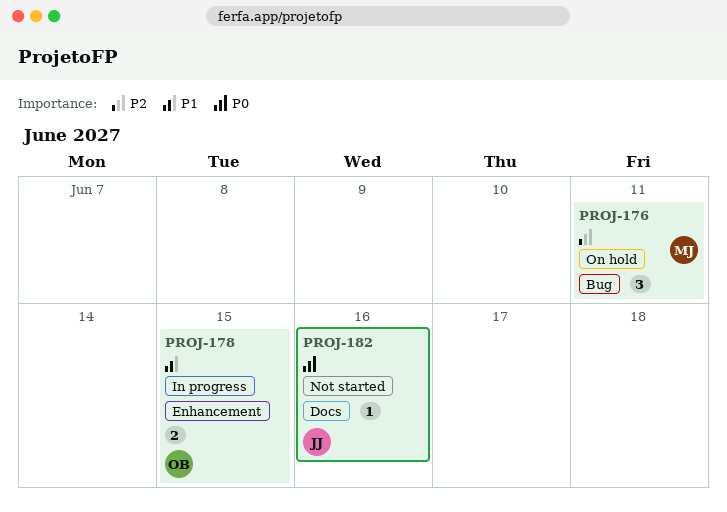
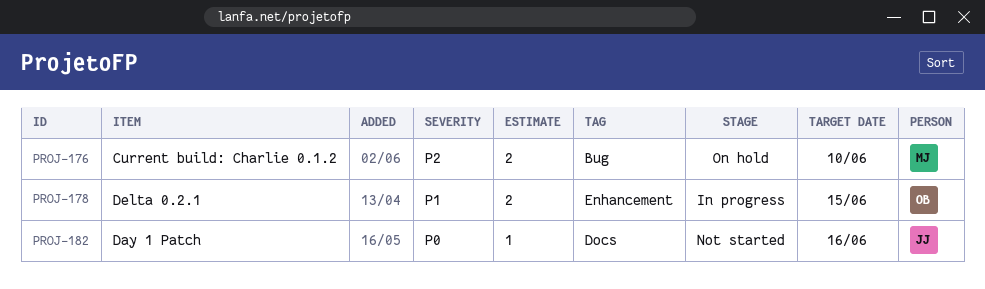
PROJ-176, estimate: 3 -> 2
PROJ-176, due: Jun 11 -> Jun 10

